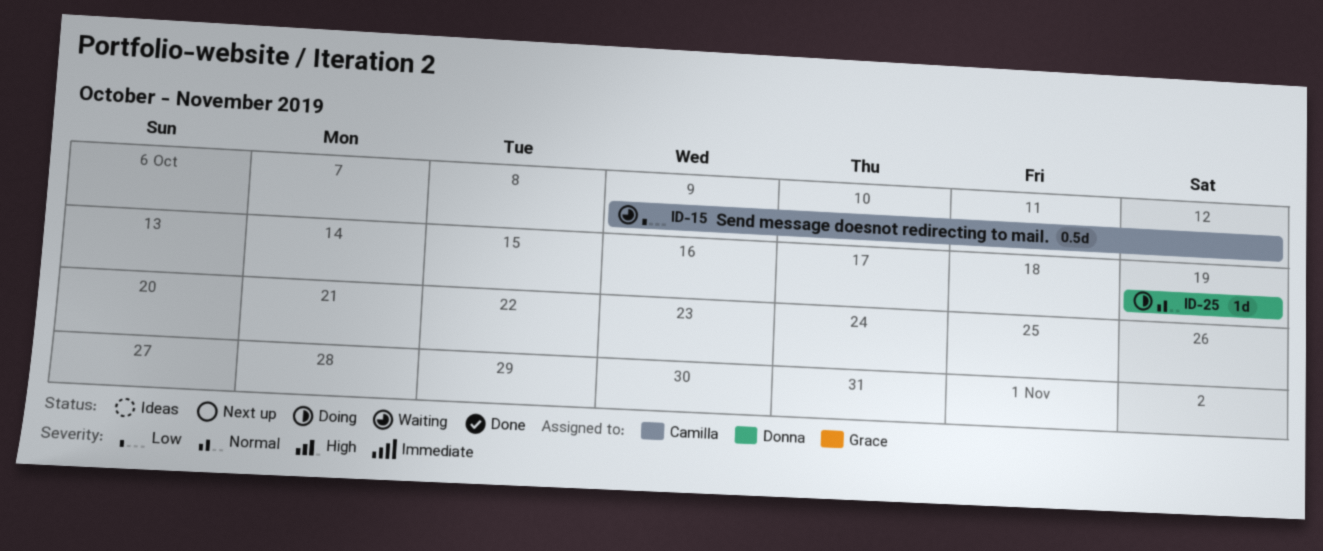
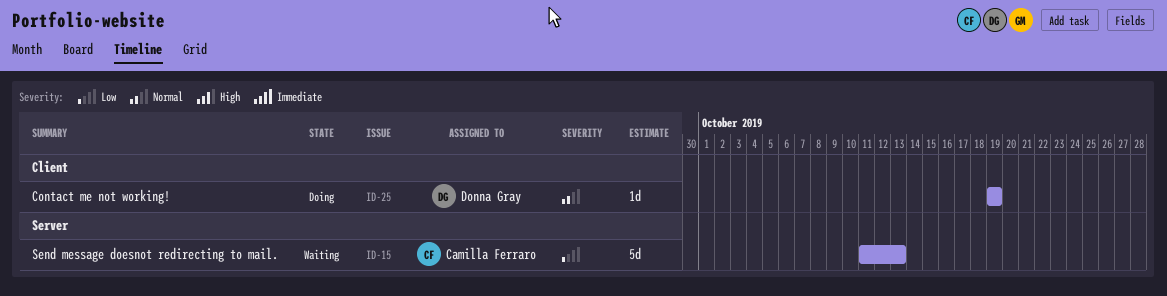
ID-15, estimate: 0.5d -> 5d
ID-15, start: Oct 9 -> Oct 11
ID-15, due: Oct 12 -> Oct 13

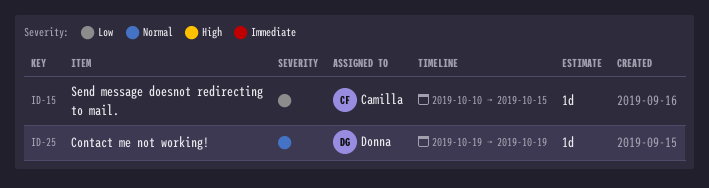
ID-15, estimate: 5d -> 1d
ID-15, start: Oct 11 -> Oct 10
ID-15, due: Oct 13 -> Oct 15

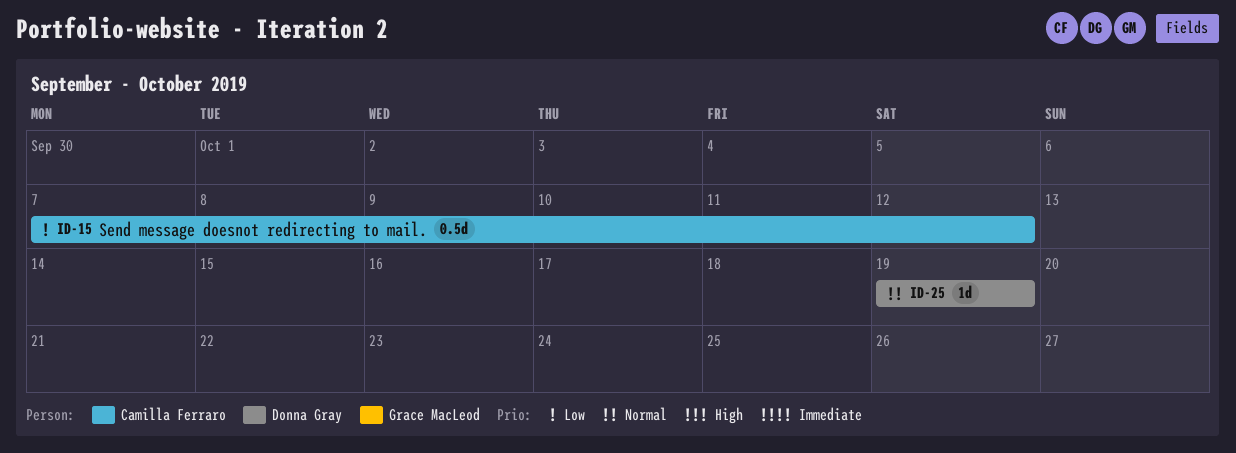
ID-15, estimate: 1d -> 0.5d
ID-15, start: Oct 10 -> Oct 7
ID-15, due: Oct 15 -> Oct 12

